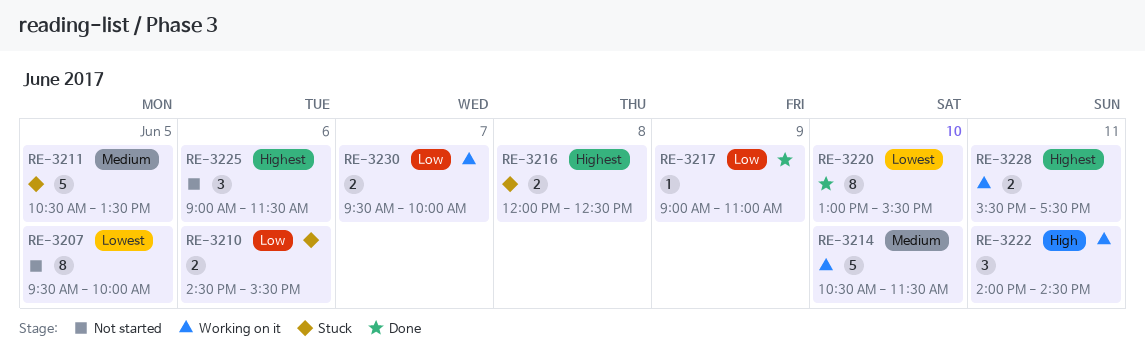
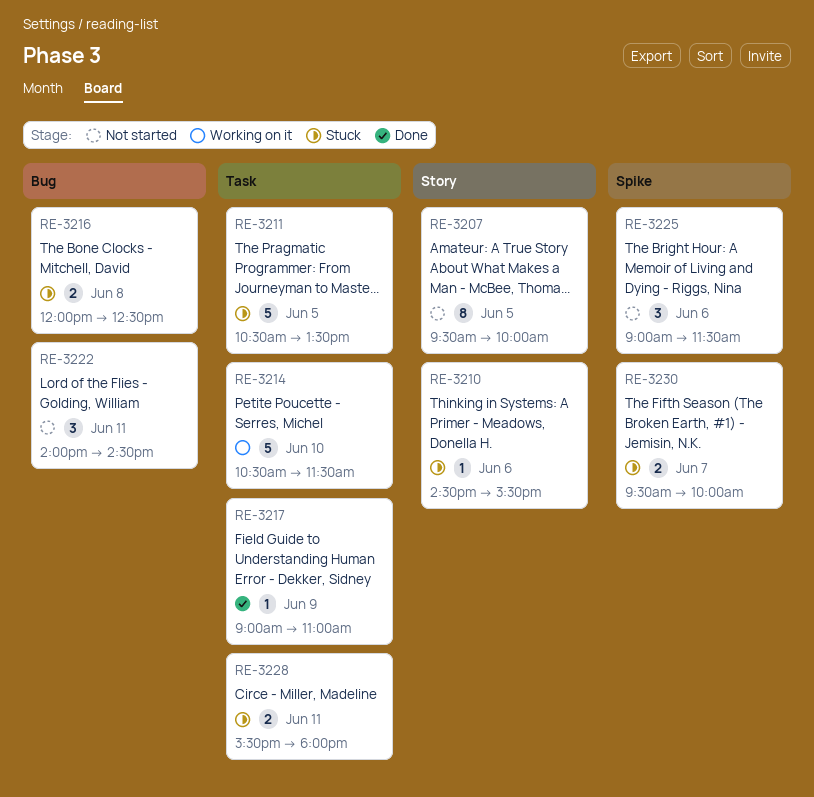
RE-3210, estimate: 2 -> 1
RE-3220: present -> none
RE-3222, status: Working on it -> Not started
RE-3228, status: Working on it -> Stuck
RE-3228, ends: 17:30 -> 18:00
RE-3230, status: Working on it -> Stuck

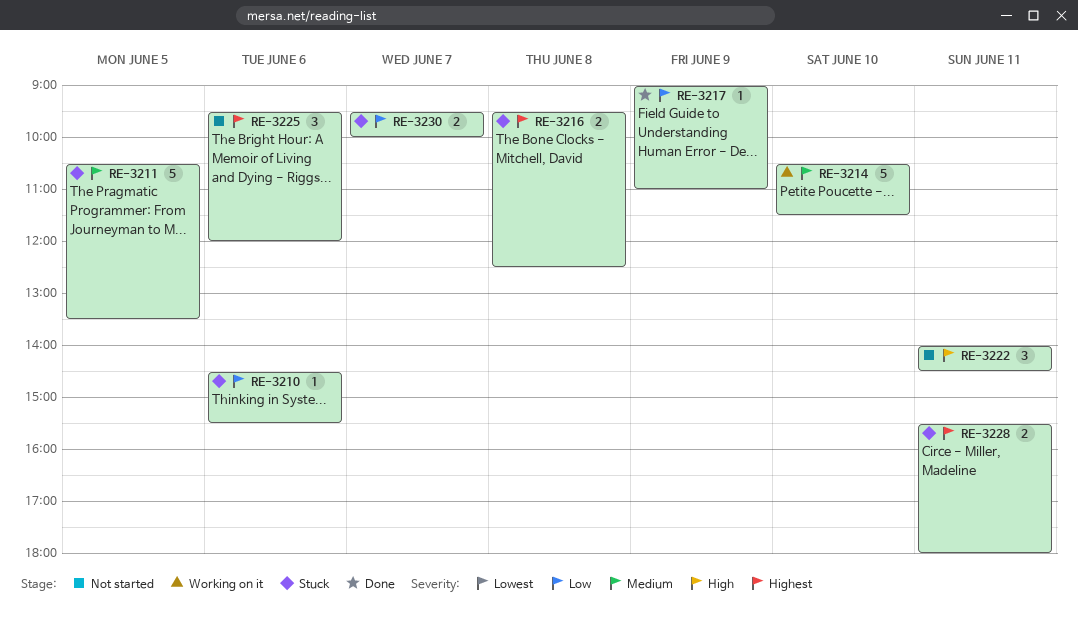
RE-3207: present -> none
RE-3216, begins: 12:00 -> 09:30
RE-3225, begins: 09:00 -> 09:30
RE-3225, ends: 11:30 -> 12:00

